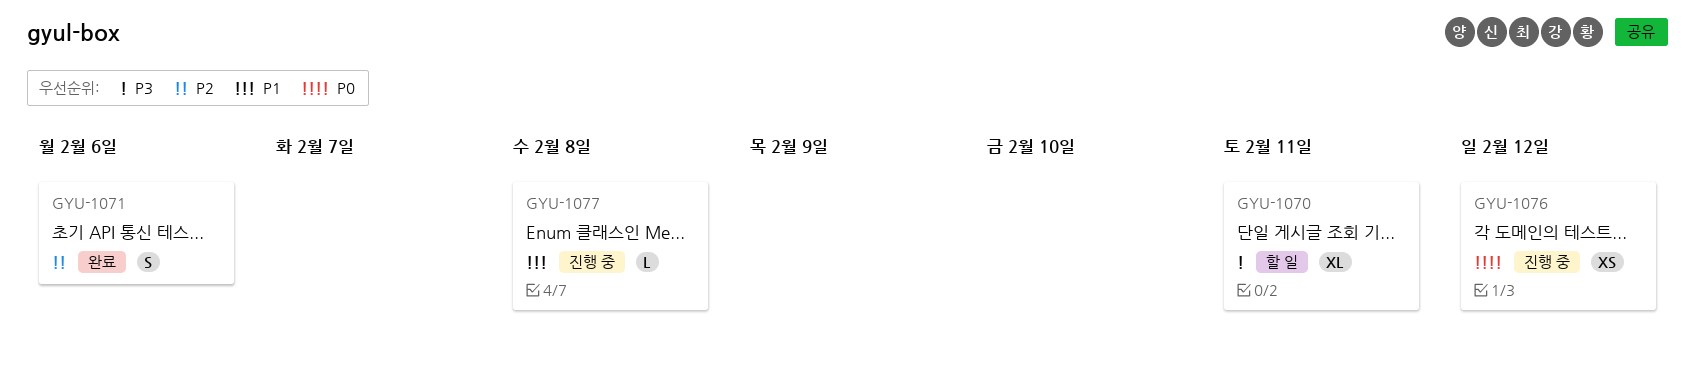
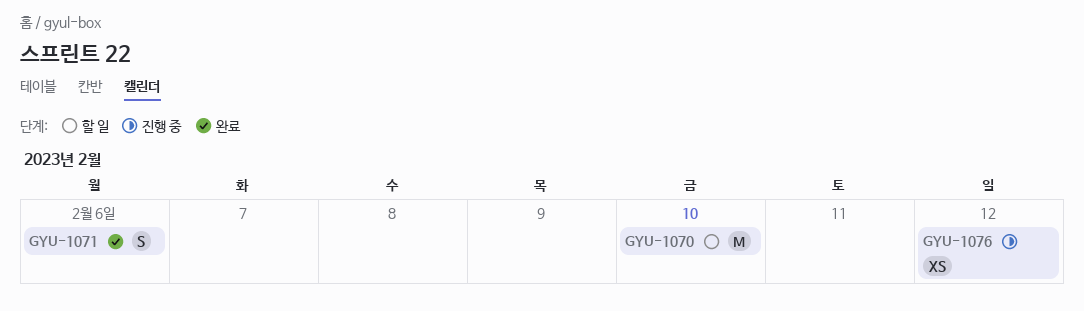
GYU-1070, estimate: XL -> M
GYU-1070, due: Feb 11 -> Feb 10
GYU-1077: present -> none

